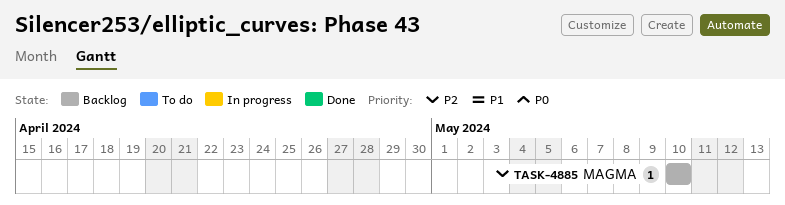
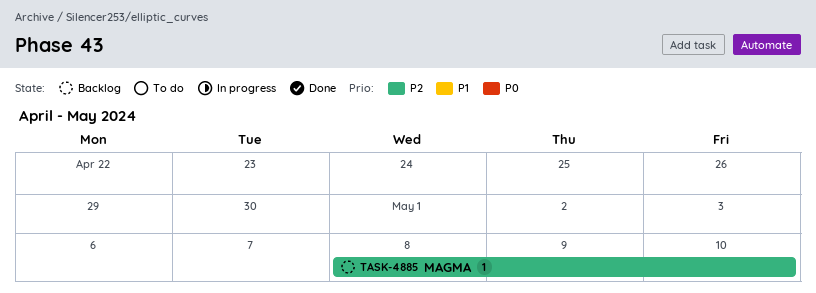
TASK-4885, start: May 10 -> May 8

